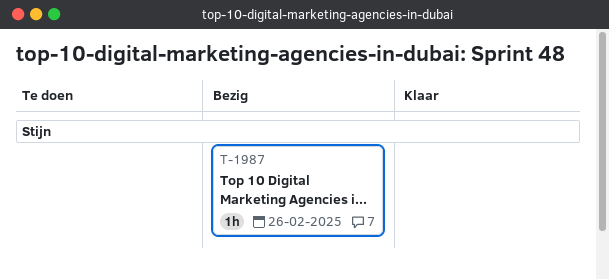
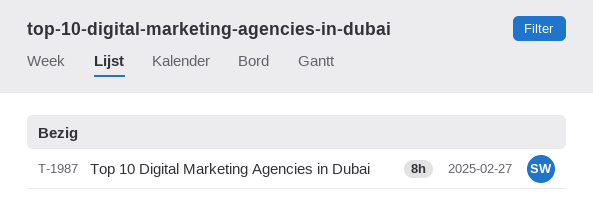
T-1987, estimate: 1h -> 8h
T-1987, due: Feb 26 -> Feb 27

